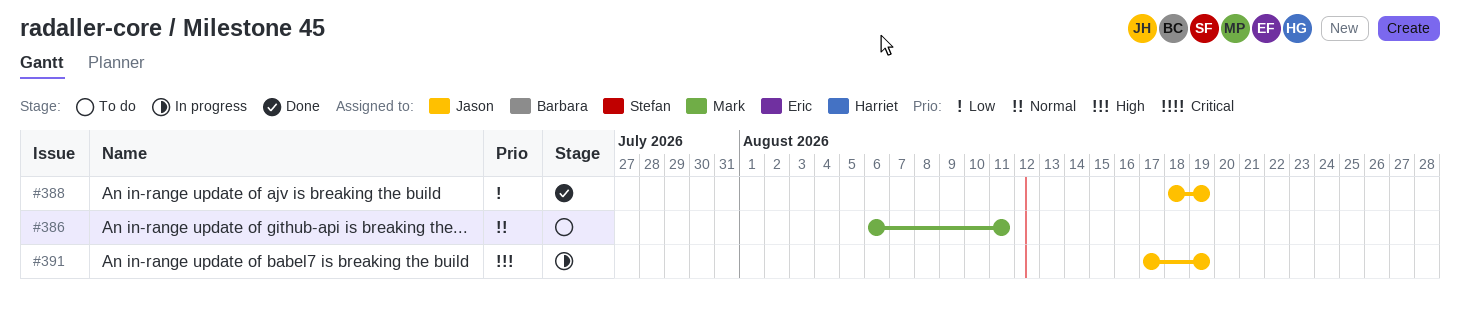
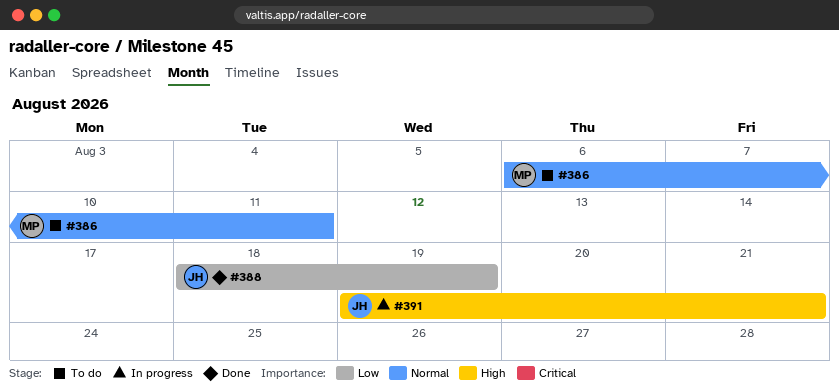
#391, start: Aug 17 -> Aug 19
#391, due: Aug 19 -> Aug 21

